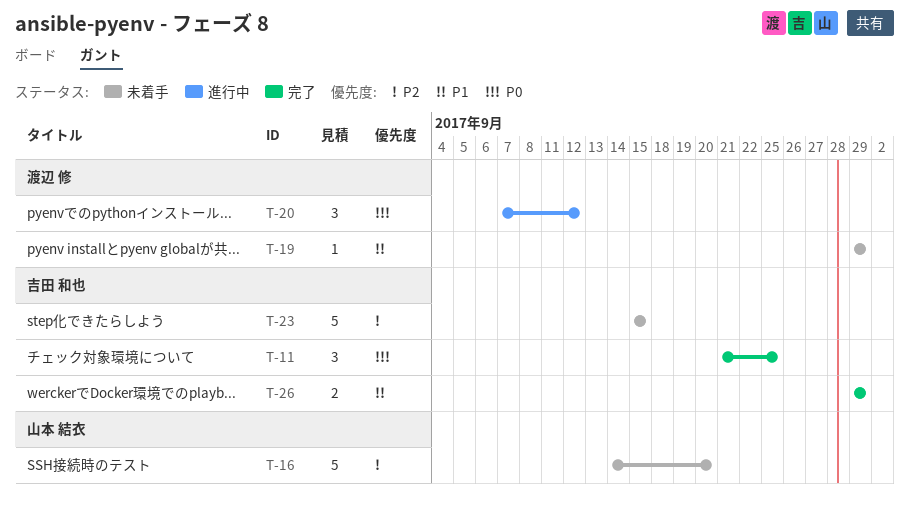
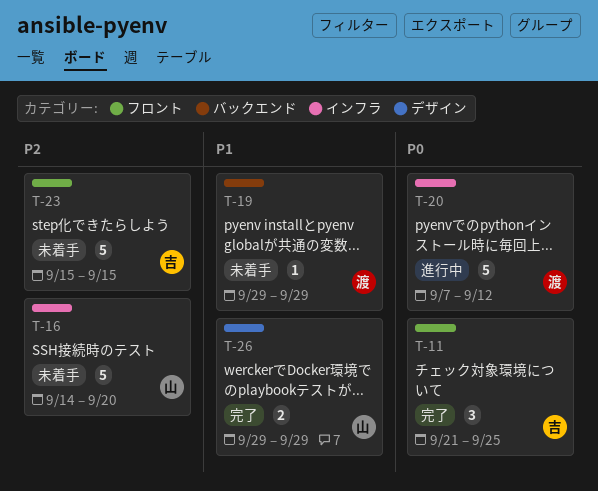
T-20, estimate: 3 -> 5
T-26, owner: 吉田 和也 -> 山本 結衣

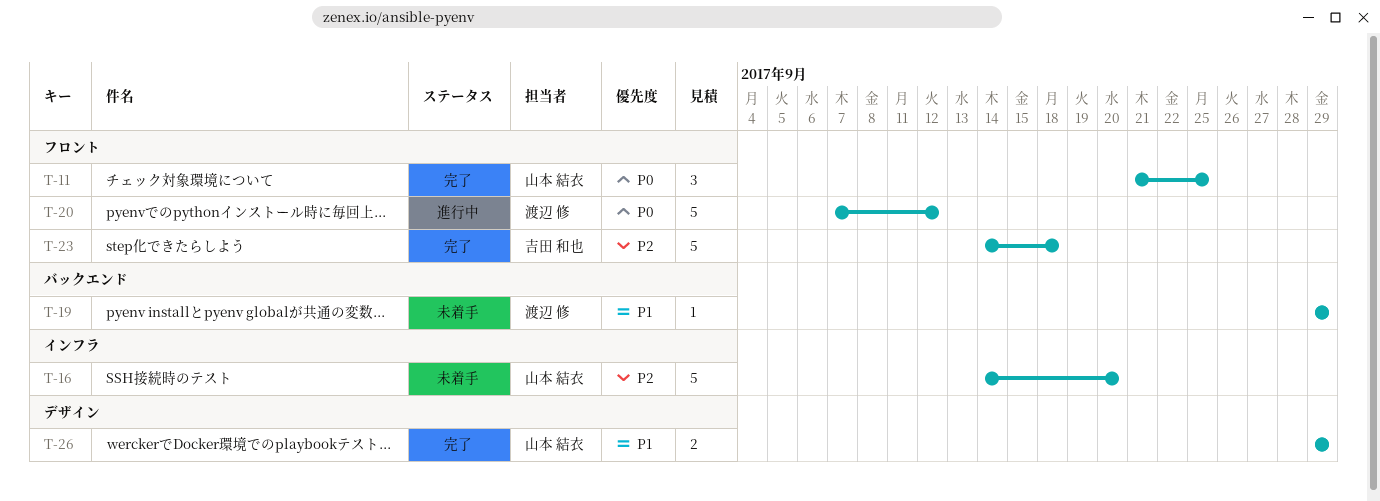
T-11, owner: 吉田 和也 -> 山本 結衣
T-20, label: インフラ -> フロント
T-23, status: 未着手 -> 完了
T-23, start: Sep 15 -> Sep 14
T-23, due: Sep 15 -> Sep 18

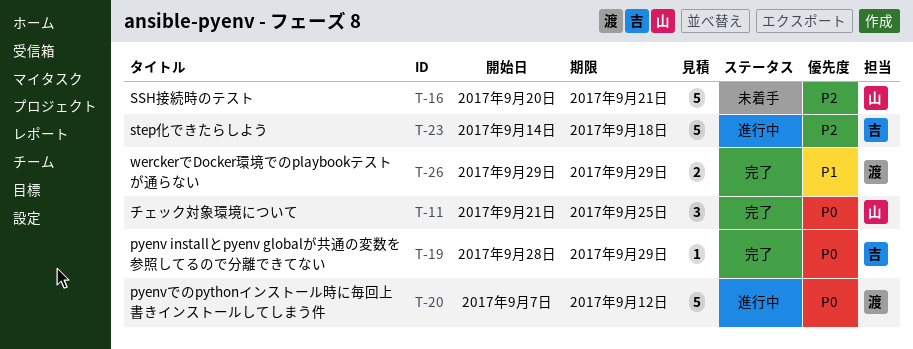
T-16, start: Sep 14 -> Sep 20
T-16, due: Sep 20 -> Sep 21
T-19, status: 未着手 -> 完了
T-19, owner: 渡辺 修 -> 吉田 和也
T-19, priority: P1 -> P0
T-19, start: Sep 29 -> Sep 28
T-23, status: 完了 -> 進行中
T-26, owner: 山本 結衣 -> 渡辺 修

